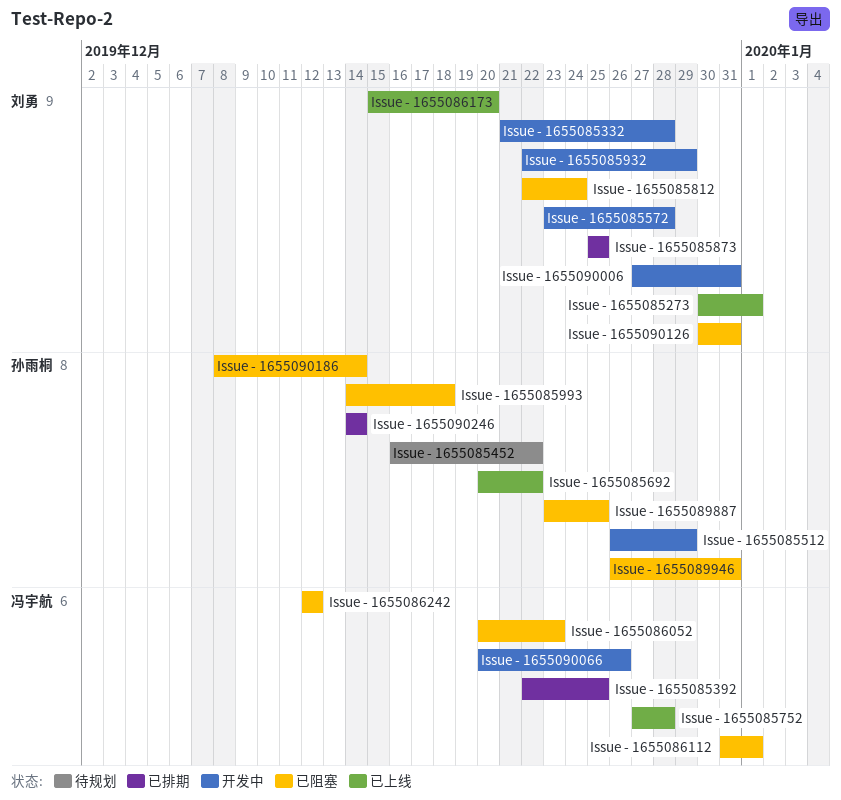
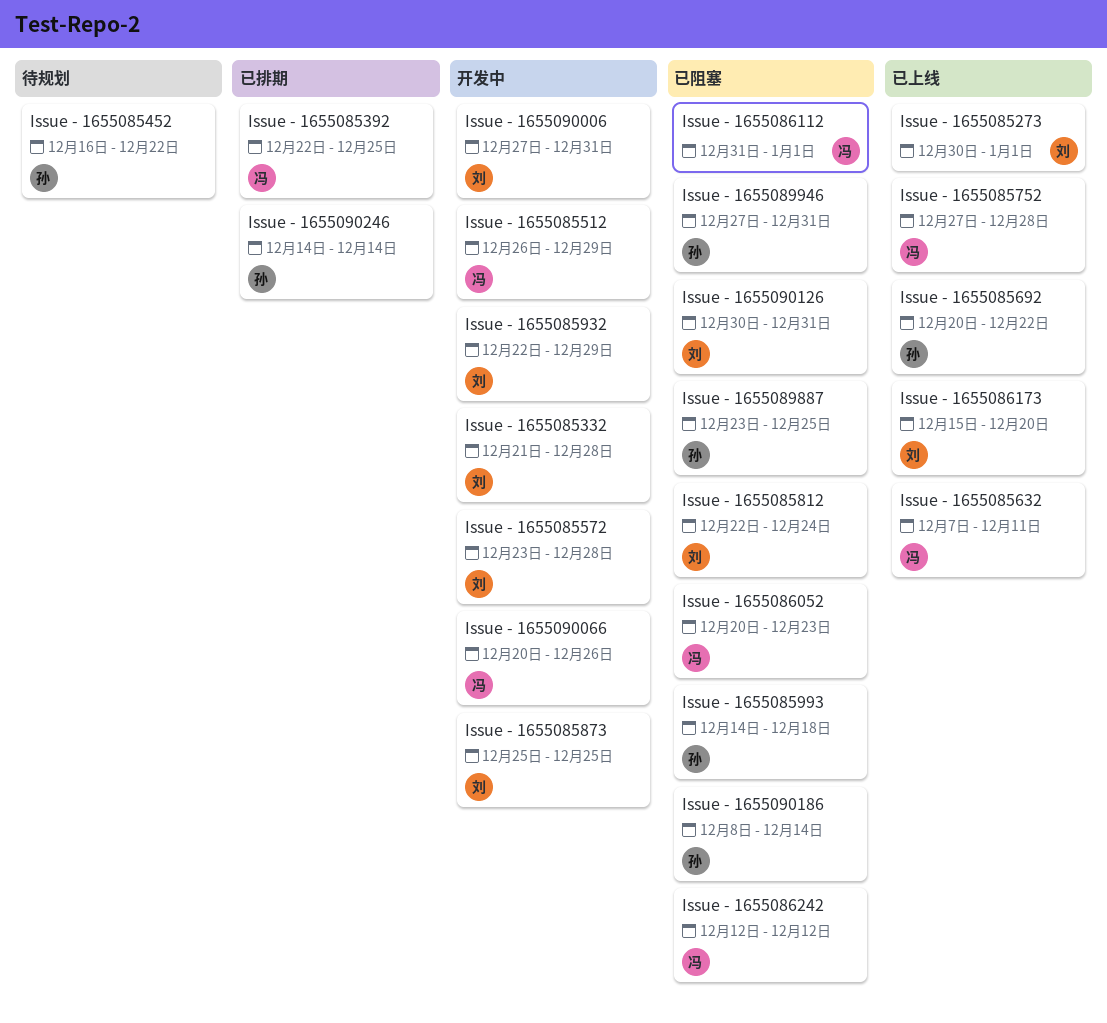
Issue - 1655085512, owner: 孙雨桐 -> 冯宇航
Issue - 1655085632: none -> present
Issue - 1655085873, status: 已排期 -> 开发中
Issue - 1655089946, start: Dec 26 -> Dec 27

